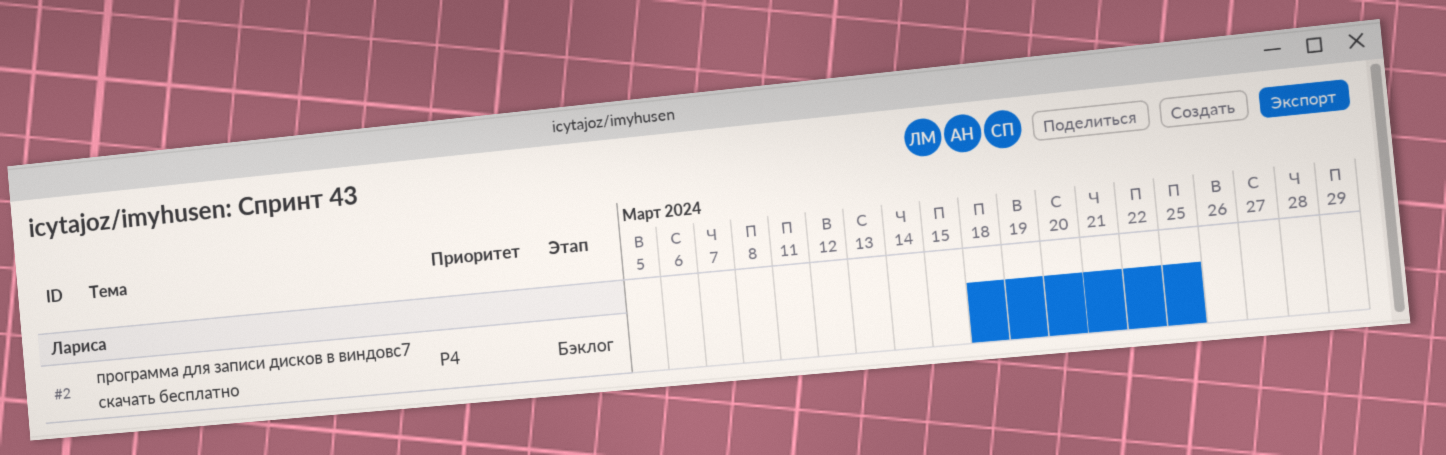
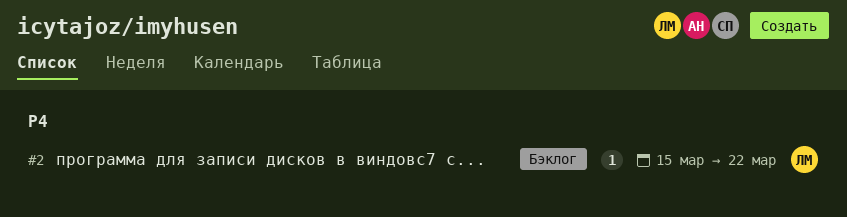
#2, start: Mar 18 -> Mar 15
#2, due: Mar 25 -> Mar 22

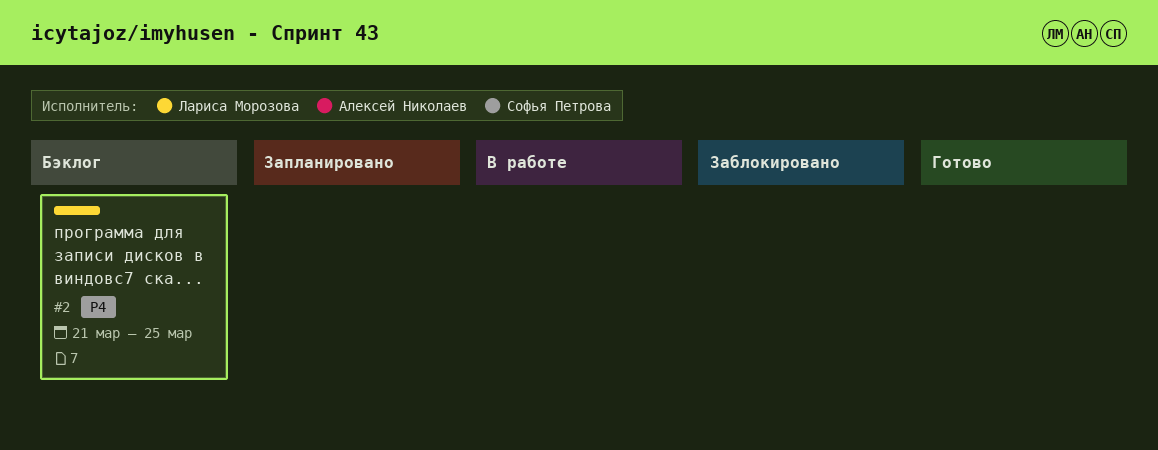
#2, start: Mar 15 -> Mar 21
#2, due: Mar 22 -> Mar 25

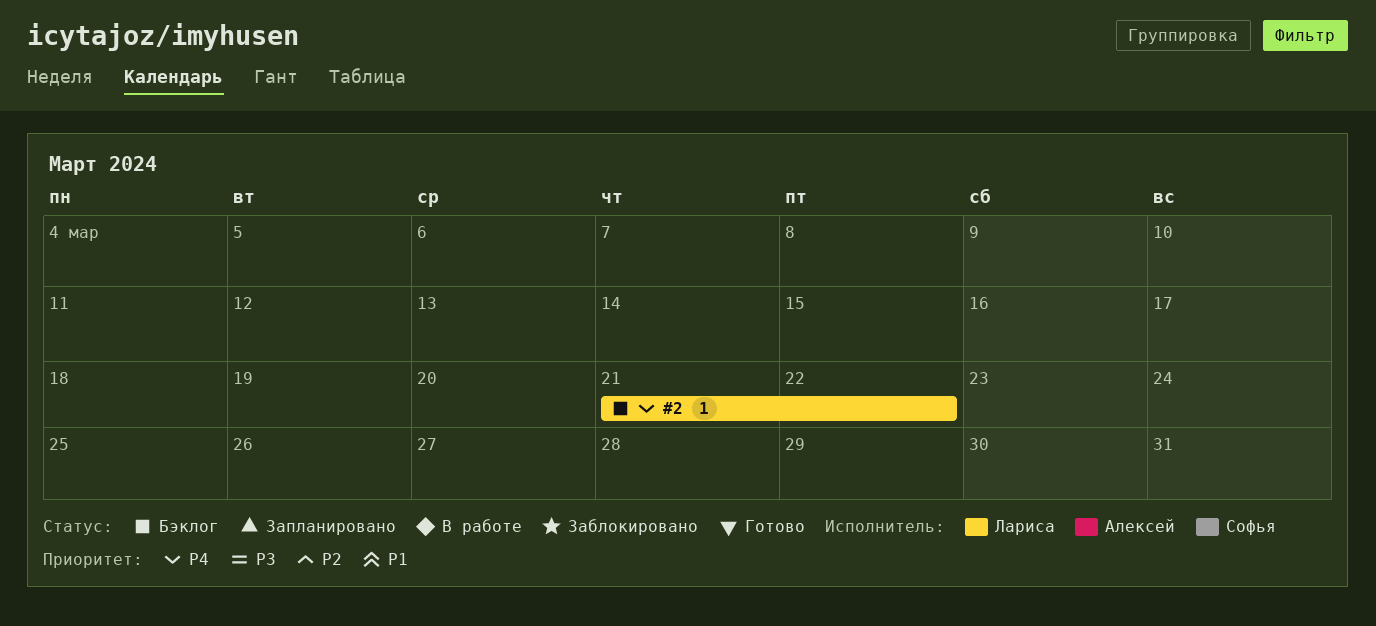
#2, due: Mar 25 -> Mar 22

